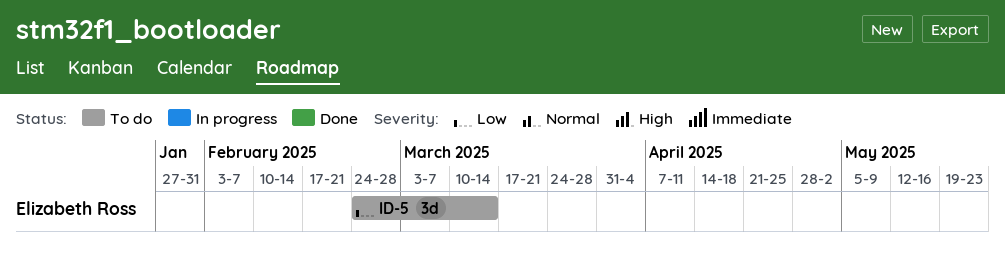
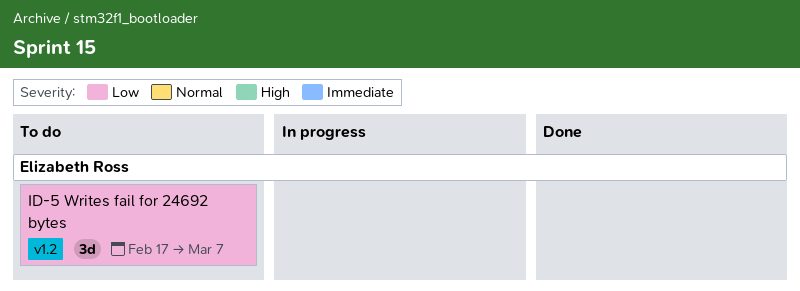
ID-5, start: Feb 24 -> Feb 17
ID-5, due: Mar 14 -> Mar 7

